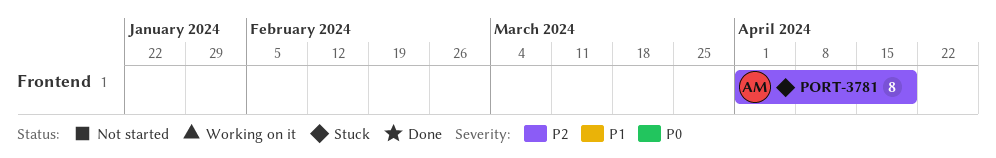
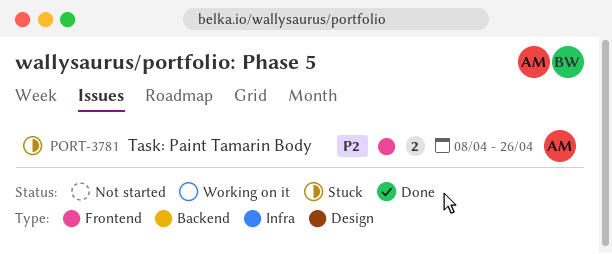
PORT-3781, estimate: 8 -> 2
PORT-3781, start: Apr 1 -> Apr 8
PORT-3781, due: Apr 19 -> Apr 26

